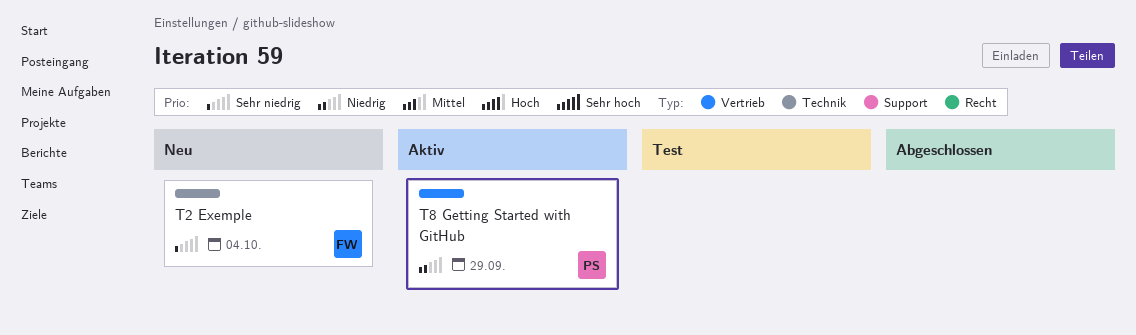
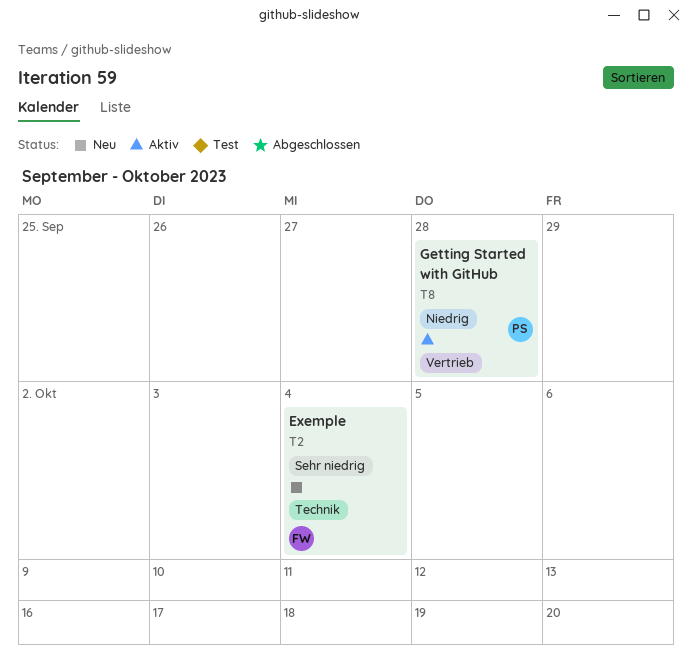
T8, due: Sep 29 -> Sep 28

